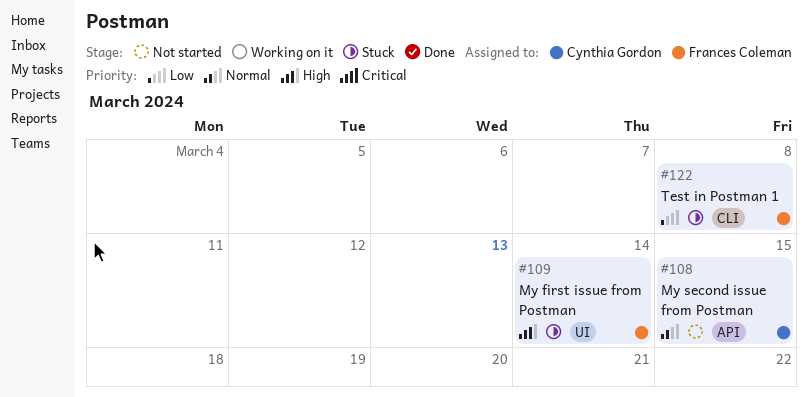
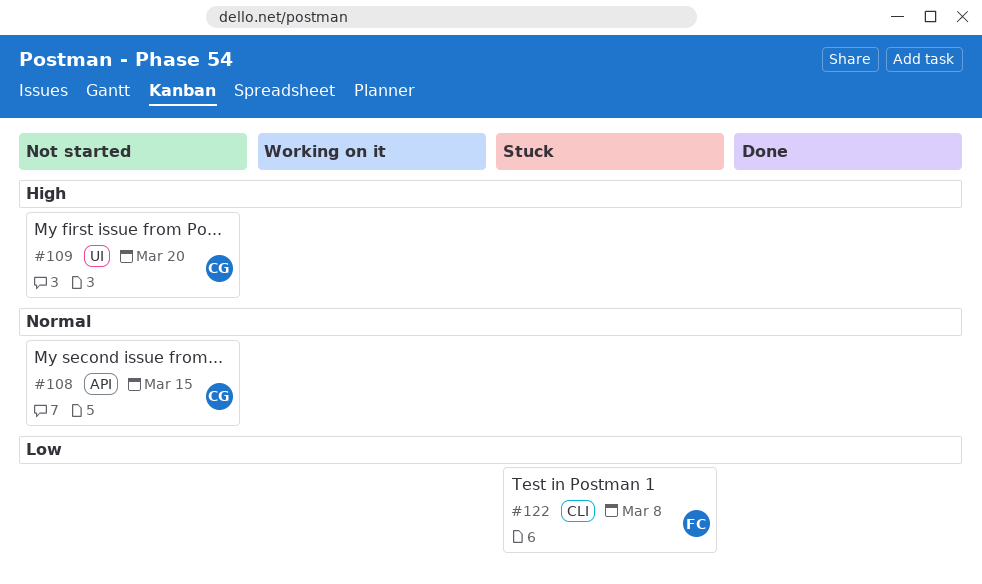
#109, status: Stuck -> Not started
#109, owner: Frances Coleman -> Cynthia Gordon
#109, due: Mar 14 -> Mar 20

